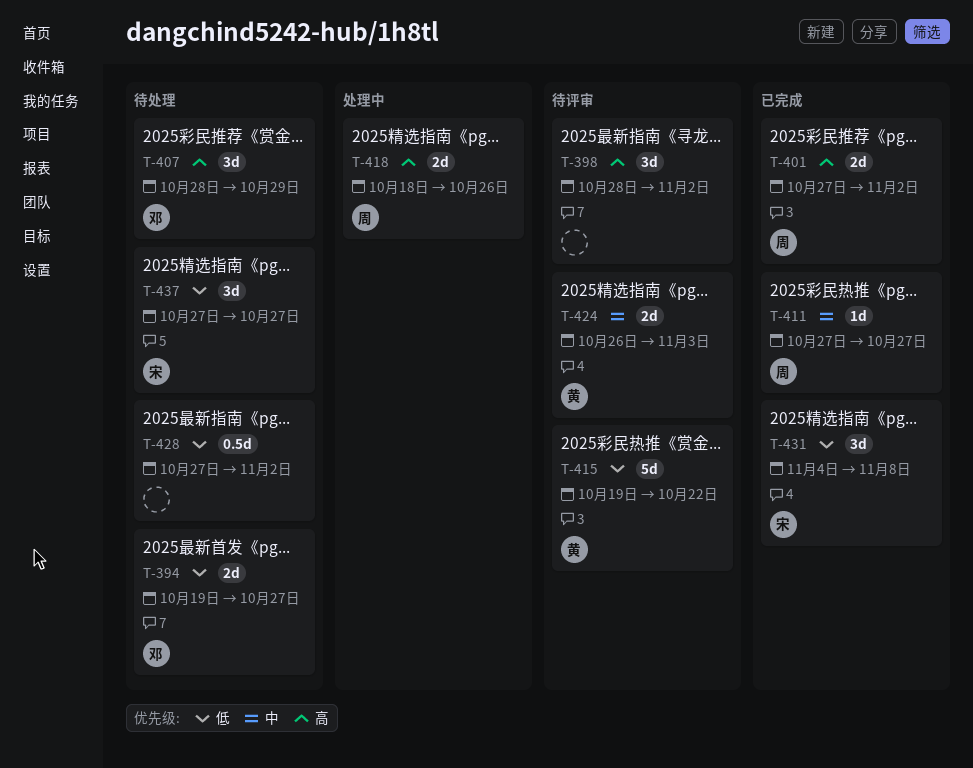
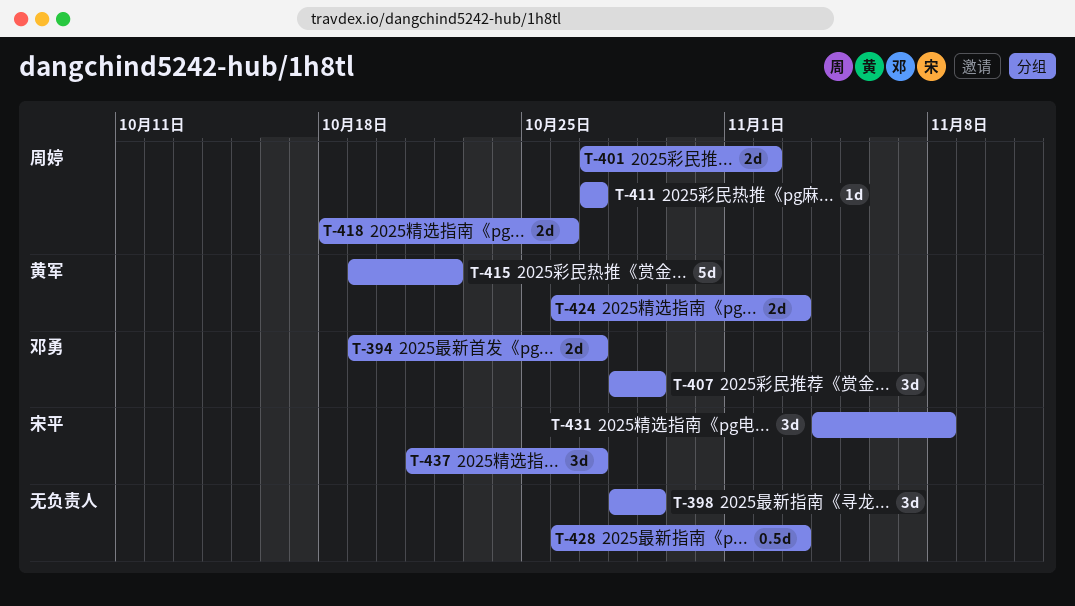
T-398, due: Nov 2 -> Oct 29
T-428, start: Oct 27 -> Oct 26
T-428, due: Nov 2 -> Nov 3
T-437, start: Oct 27 -> Oct 21

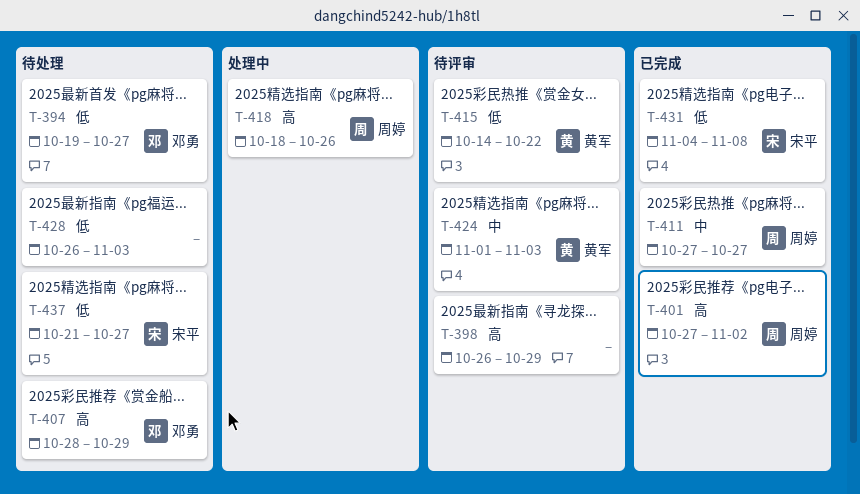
T-398, start: Oct 28 -> Oct 26
T-415, start: Oct 19 -> Oct 14
T-424, start: Oct 26 -> Nov 1

